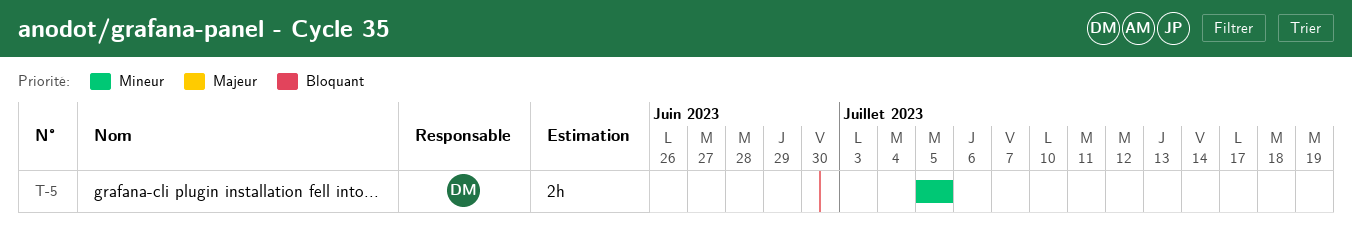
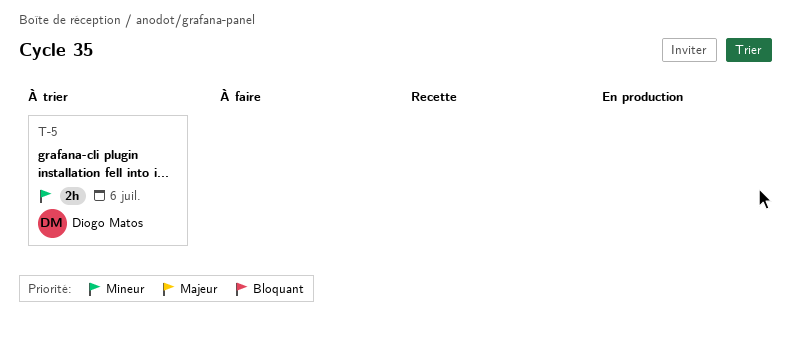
T-5, due: Jul 5 -> Jul 6

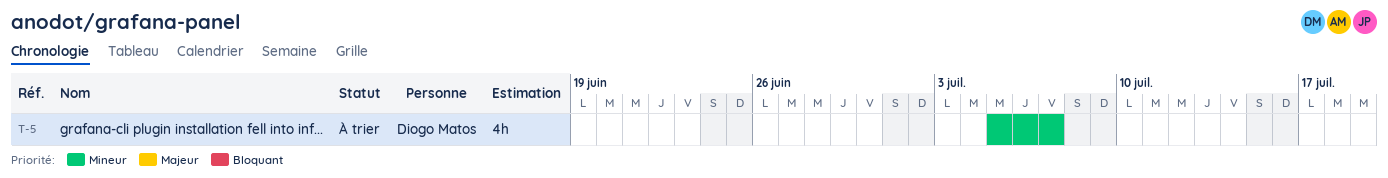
T-5, estimate: 2h -> 4h
T-5, due: Jul 6 -> Jul 7

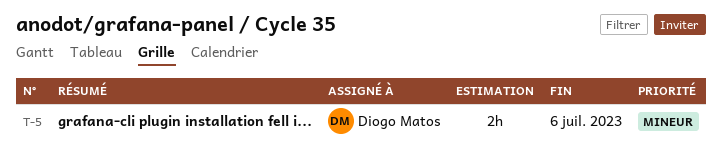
T-5, estimate: 4h -> 2h
T-5, due: Jul 7 -> Jul 6

